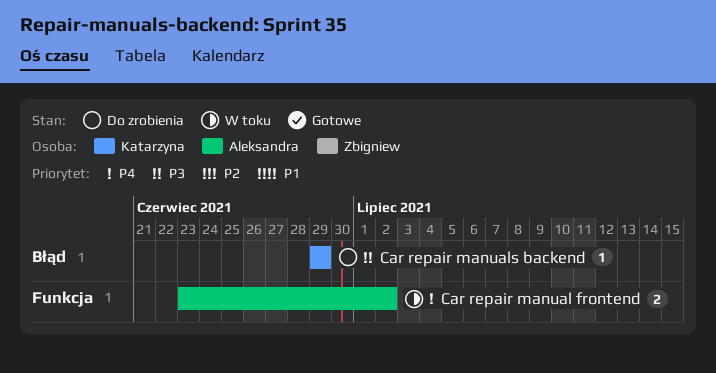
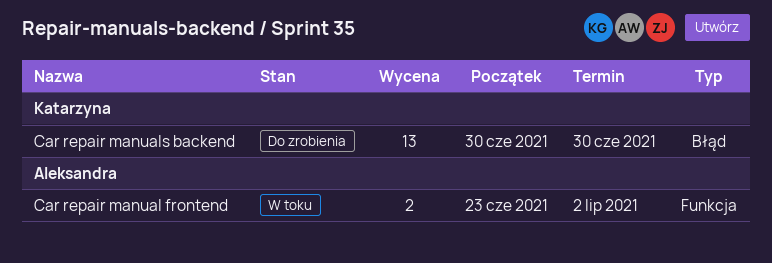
Car repair manuals backend, estimate: 1 -> 13
Car repair manuals backend, start: Jun 29 -> Jun 30
Car repair manuals backend, due: Jun 29 -> Jun 30

